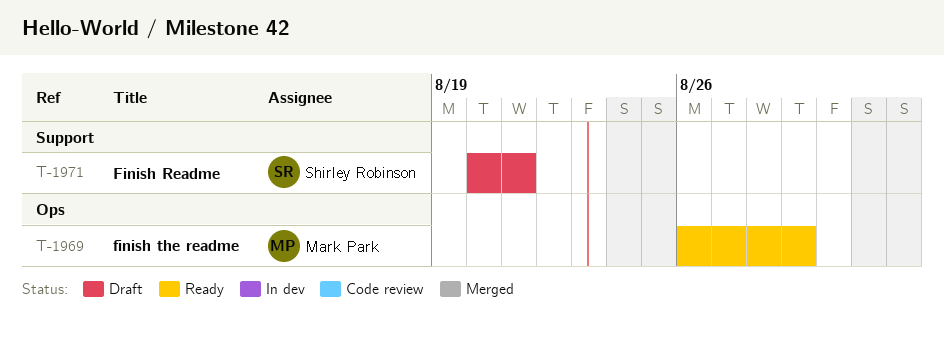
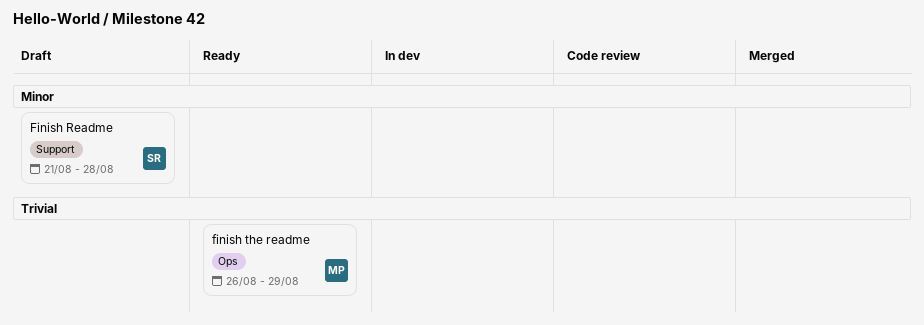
Finish Readme, start: Aug 20 -> Aug 21
Finish Readme, due: Aug 21 -> Aug 28

